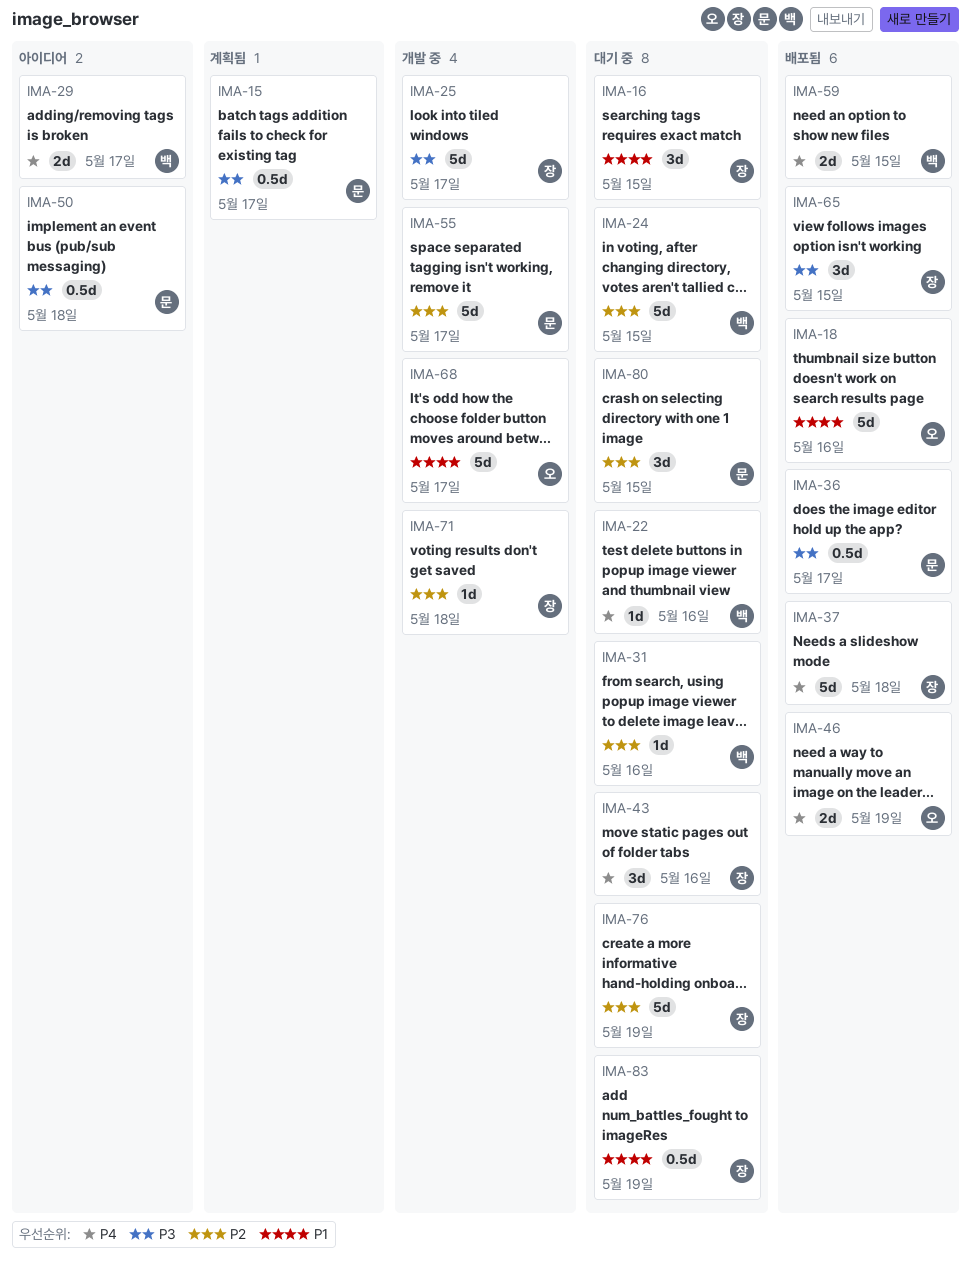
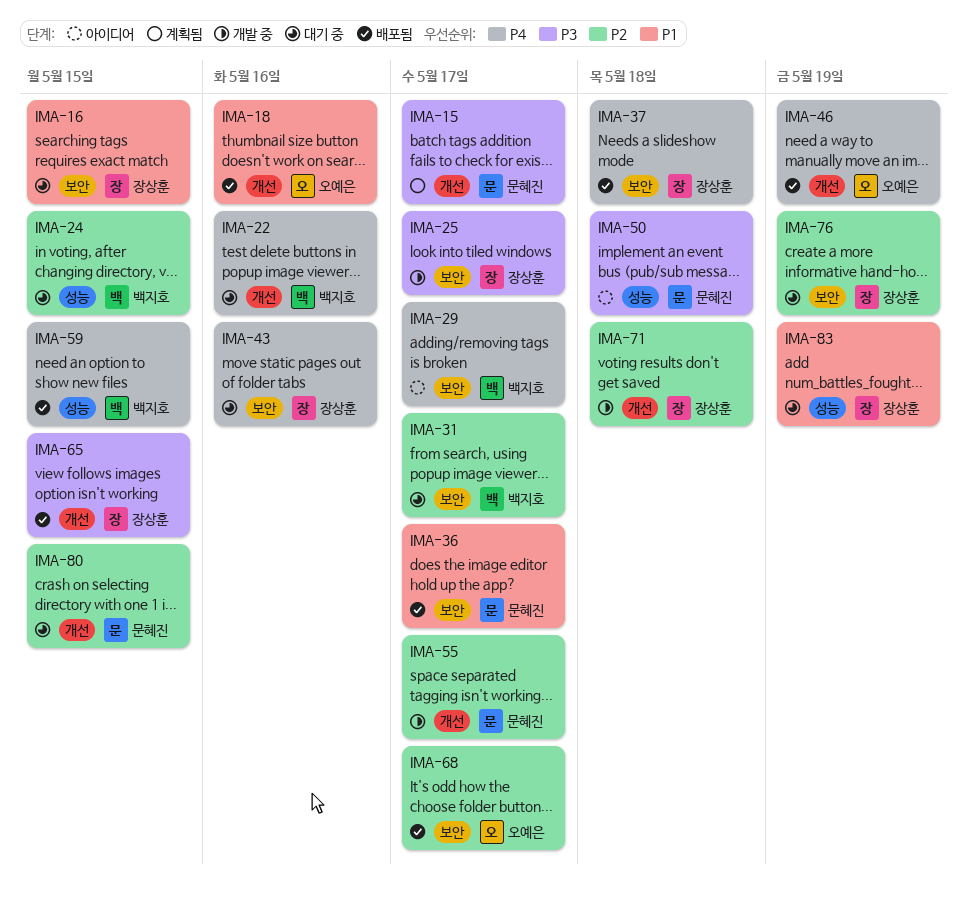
IMA-31, due: May 16 -> May 17
IMA-36, priority: P3 -> P1
IMA-68, status: 개발 중 -> 배포됨
IMA-68, priority: P1 -> P2

